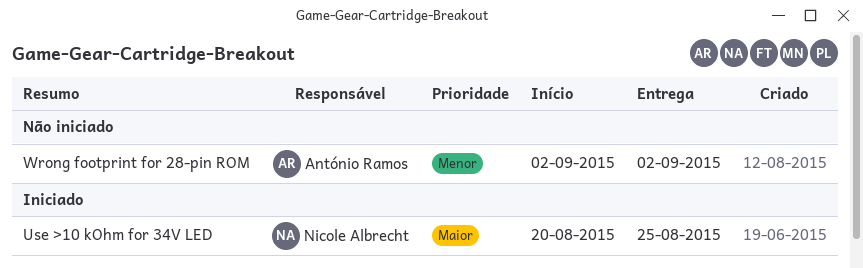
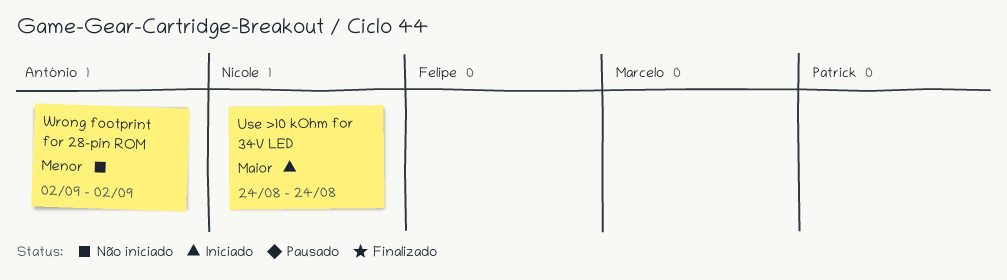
Use >10 kOhm for 34V LED, start: Aug 20 -> Aug 24
Use >10 kOhm for 34V LED, due: Aug 25 -> Aug 24

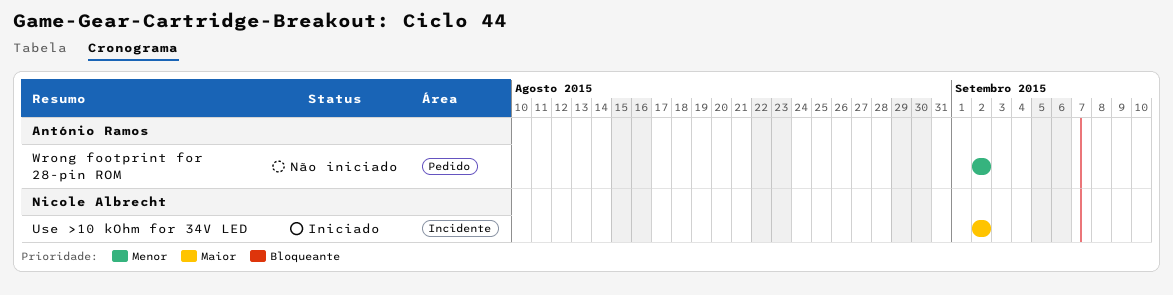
Use >10 kOhm for 34V LED, start: Aug 24 -> Sep 2
Use >10 kOhm for 34V LED, due: Aug 24 -> Sep 2

